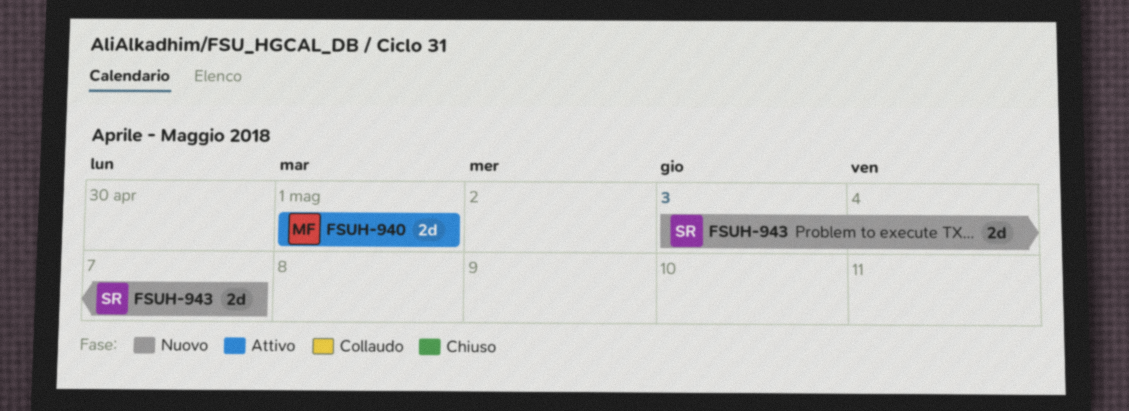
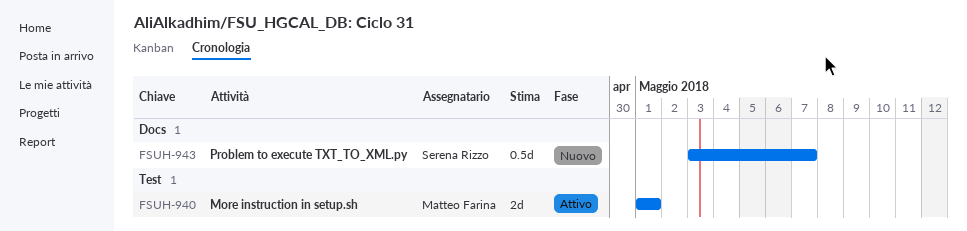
FSUH-943, estimate: 2d -> 0.5d

